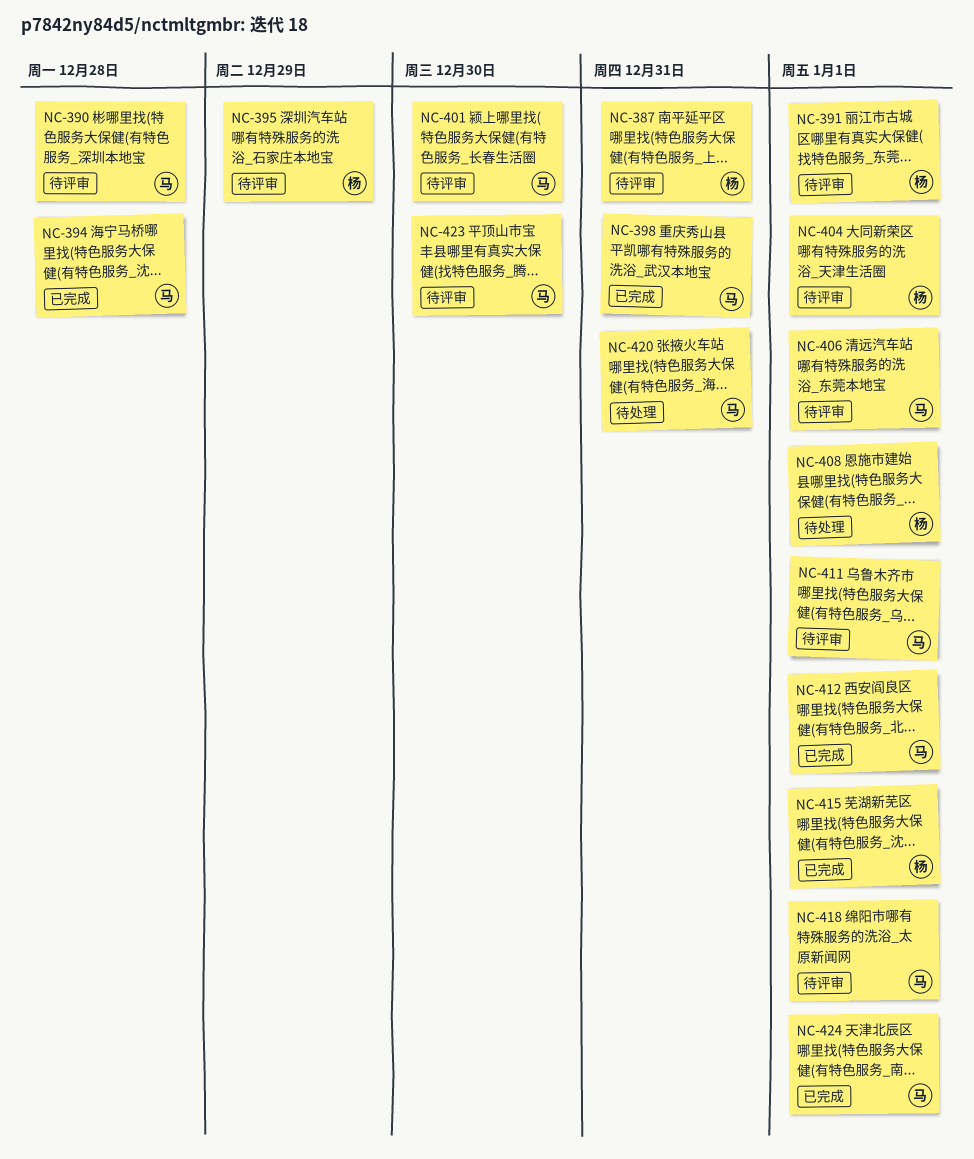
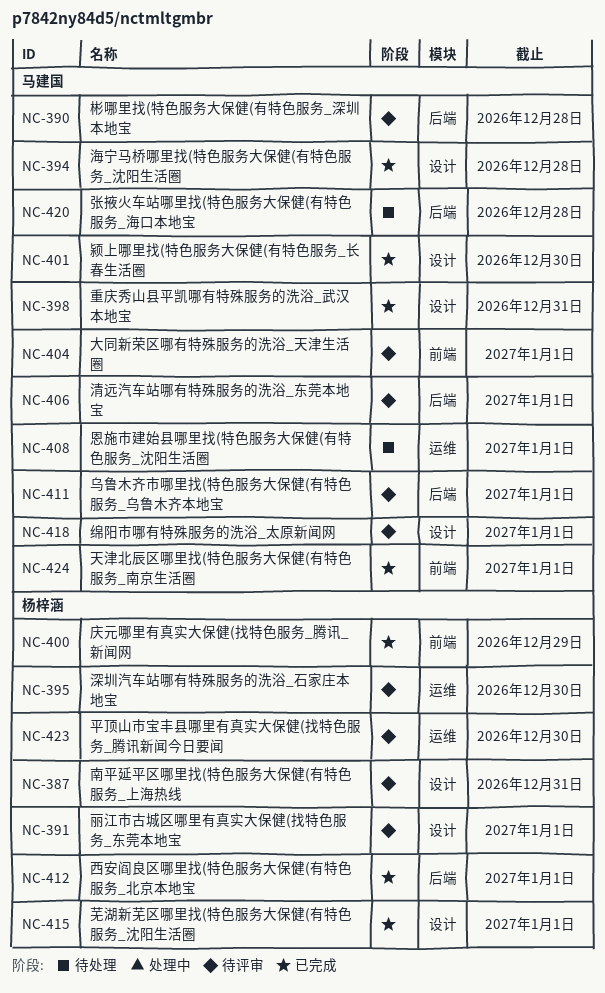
NC-395, due: Dec 29 -> Dec 30
NC-400: none -> present
NC-401, status: 待评审 -> 已完成
NC-404, owner: 杨梓涵 -> 马建国
NC-408, owner: 杨梓涵 -> 马建国
NC-412, owner: 马建国 -> 杨梓涵
NC-420, due: Dec 31 -> Dec 28
NC-423, owner: 马建国 -> 杨梓涵

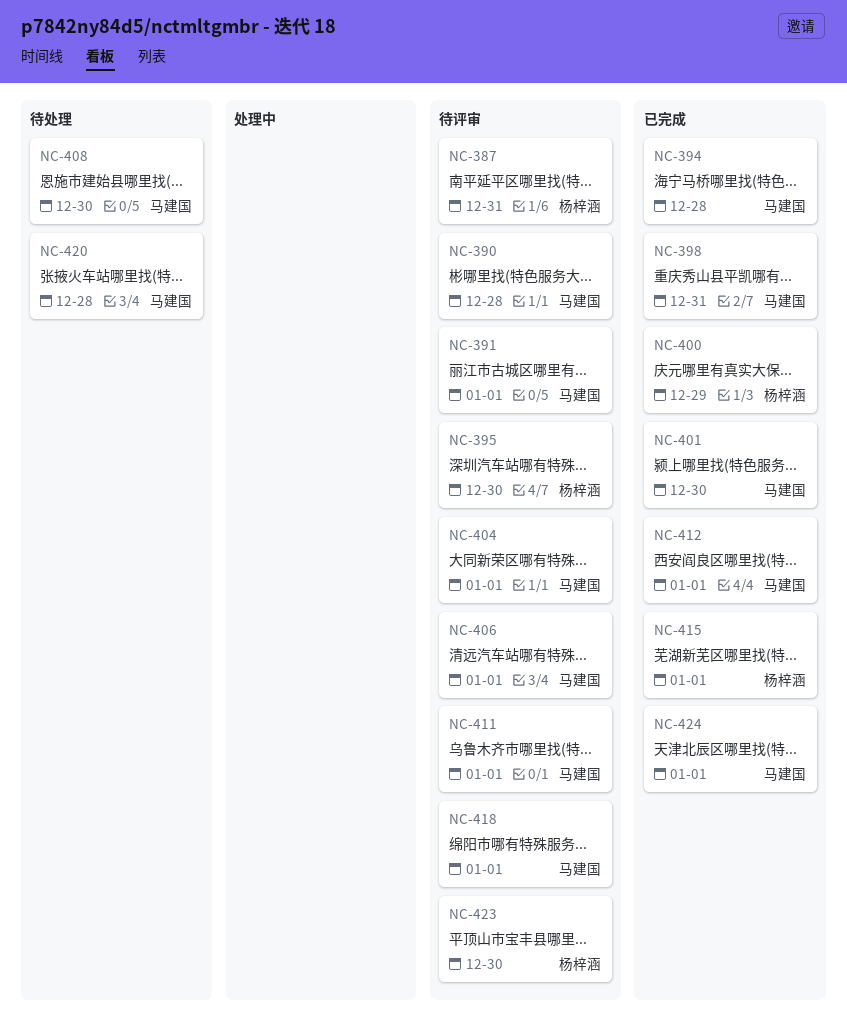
NC-391, owner: 杨梓涵 -> 马建国
NC-408, due: Jan 1 -> Dec 30
NC-412, owner: 杨梓涵 -> 马建国

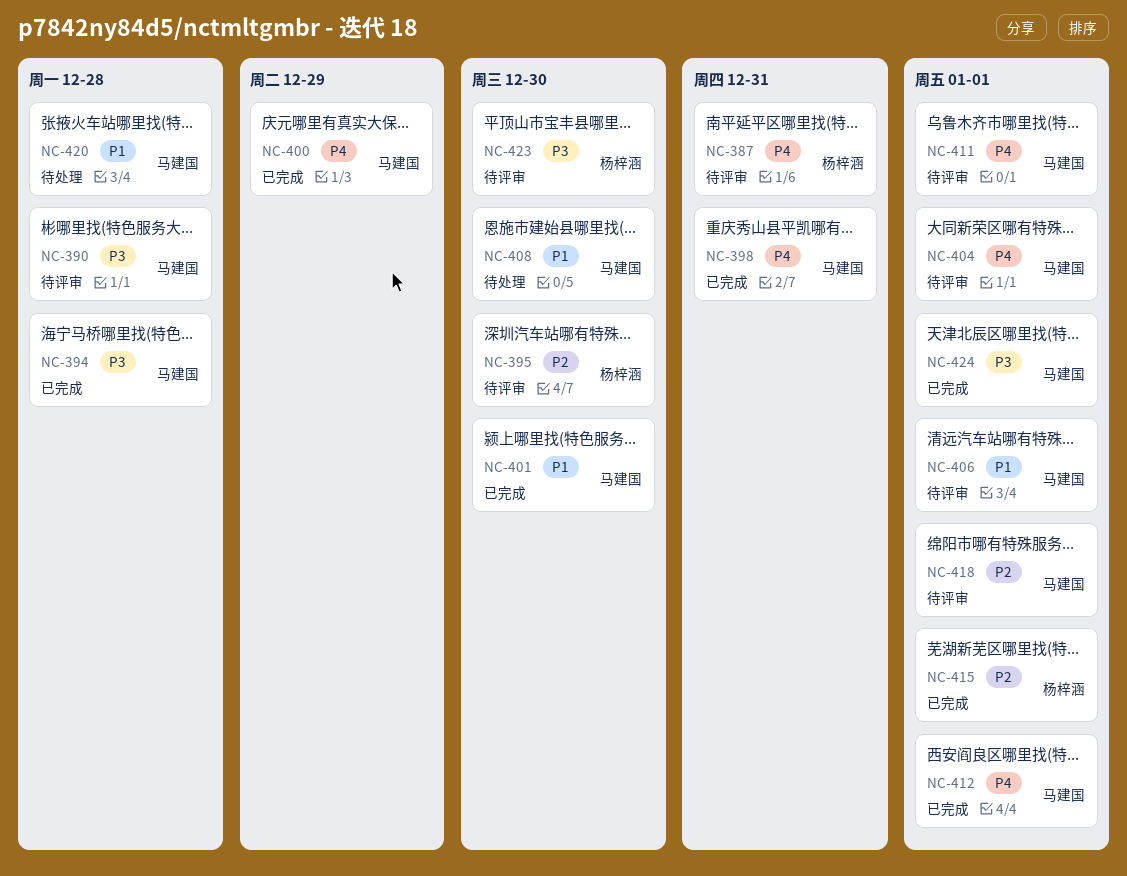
NC-391: present -> none
NC-400, owner: 杨梓涵 -> 马建国

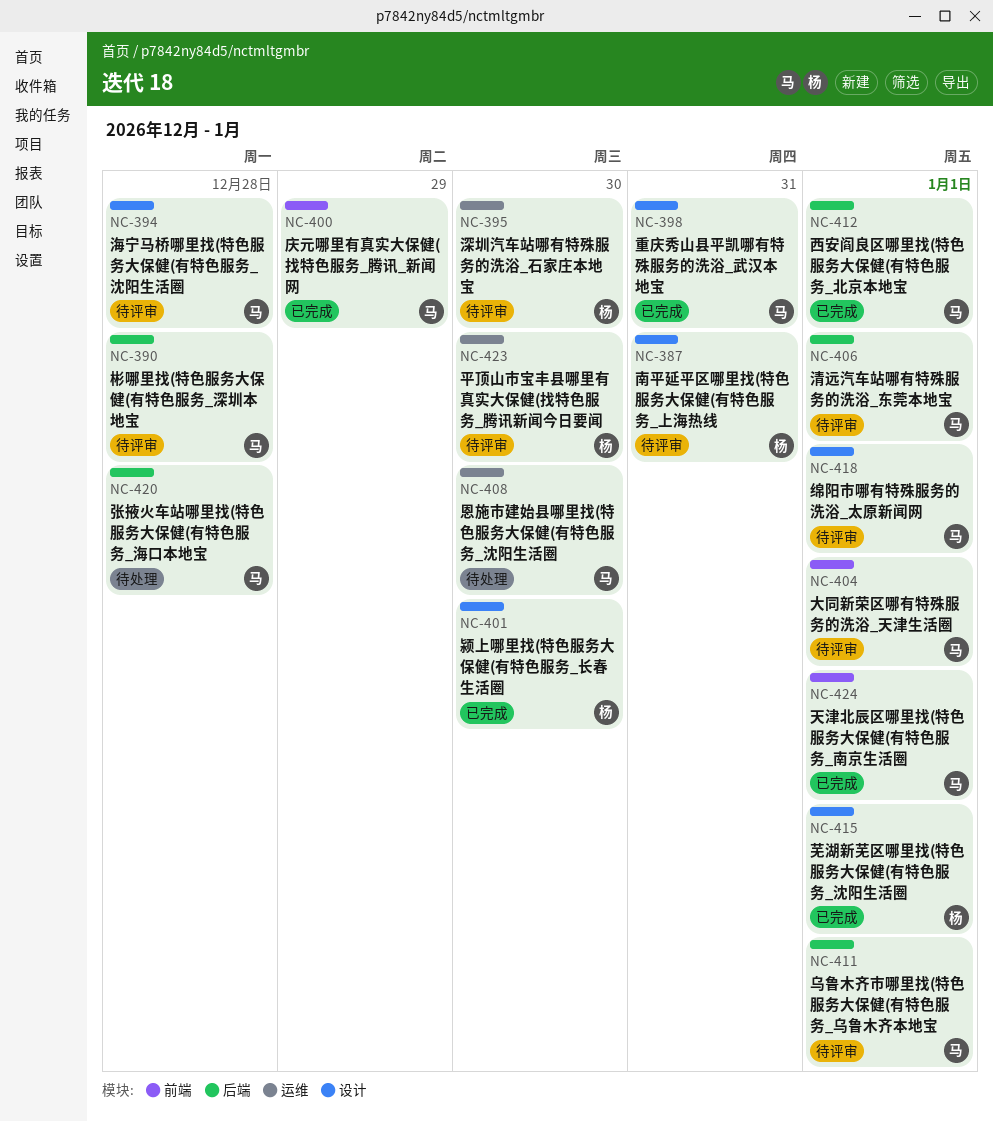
NC-394, status: 已完成 -> 待评审
NC-401, owner: 马建国 -> 杨梓涵

